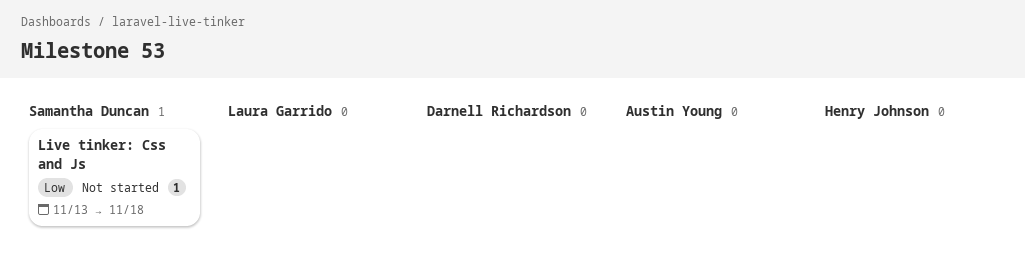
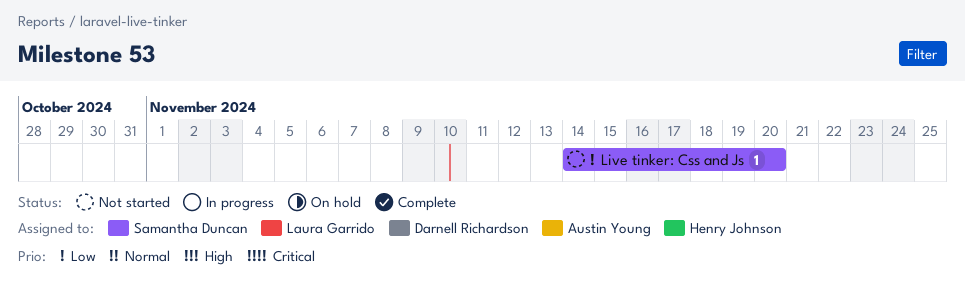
Live tinker: Css and Js, start: Nov 13 -> Nov 14
Live tinker: Css and Js, due: Nov 18 -> Nov 20

